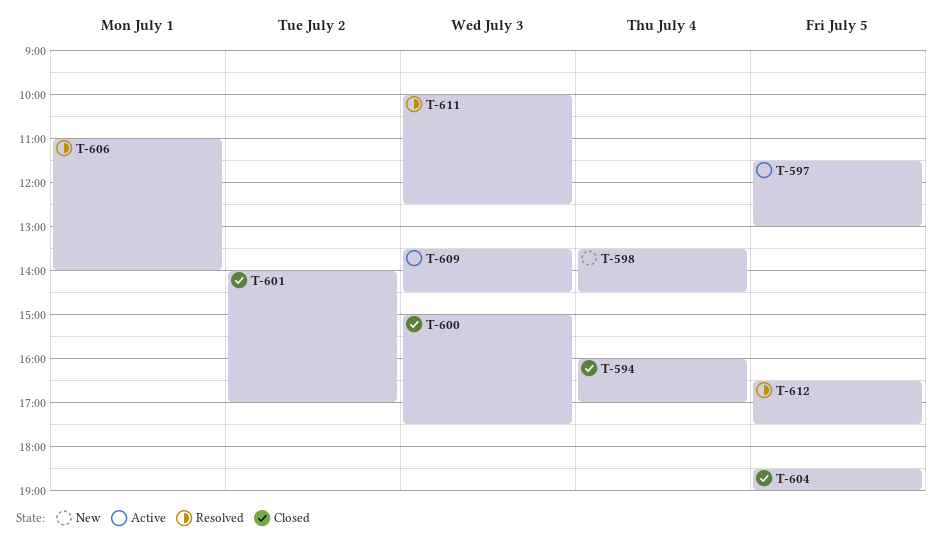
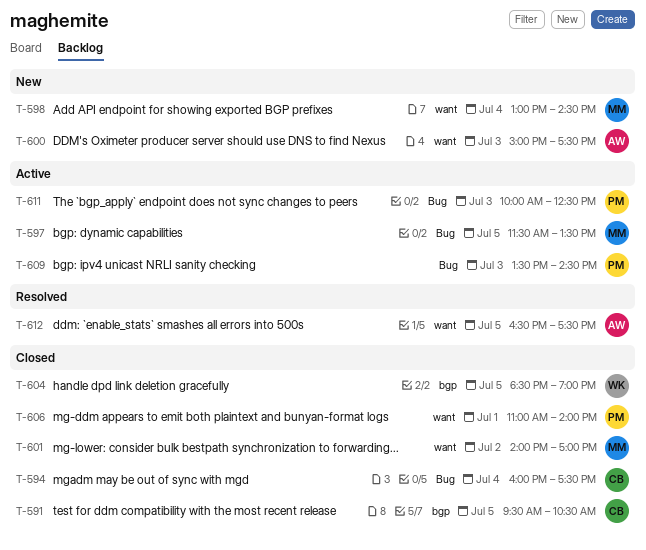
T-591: none -> present
T-594, ends: 17:00 -> 17:30
T-597, ends: 13:00 -> 13:30
T-598, begins: 13:30 -> 13:00
T-600, status: Closed -> New
T-606, status: Resolved -> Closed
T-611, status: Resolved -> Active

